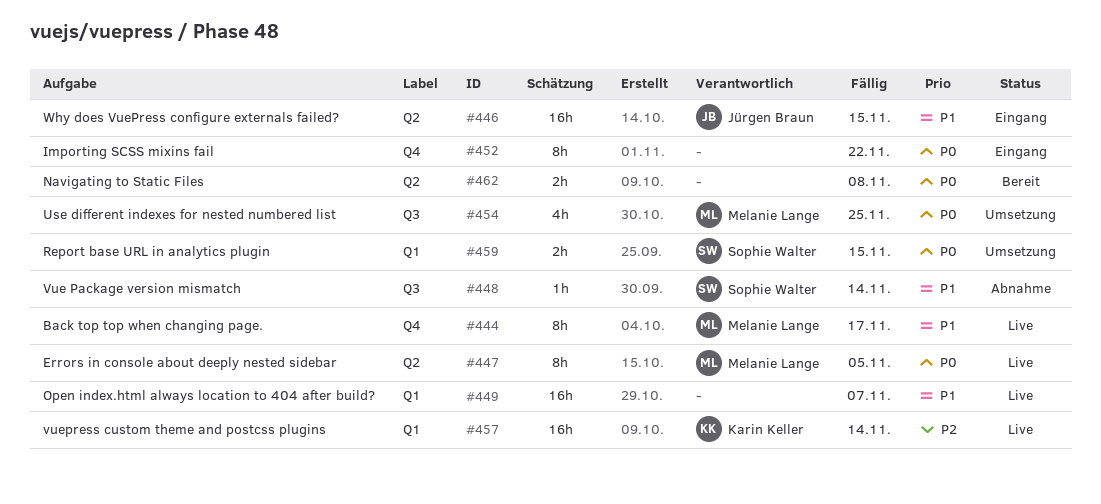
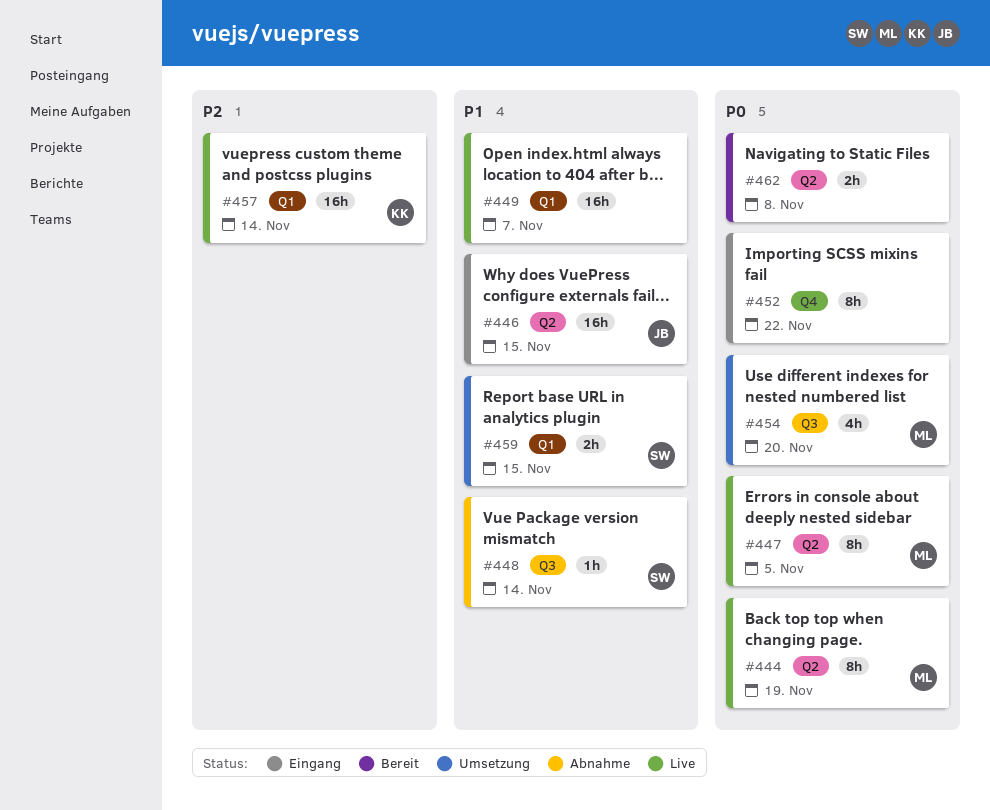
#444, priority: P1 -> P0
#444, label: Q4 -> Q2
#444, due: Nov 17 -> Nov 19
#454, due: Nov 25 -> Nov 20
#459, priority: P0 -> P1

